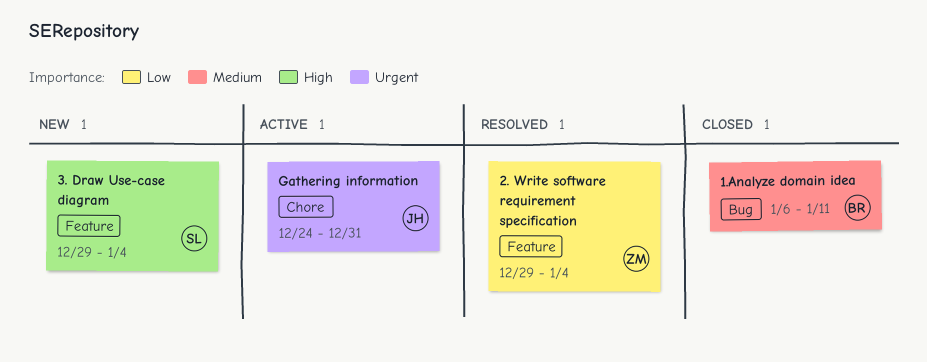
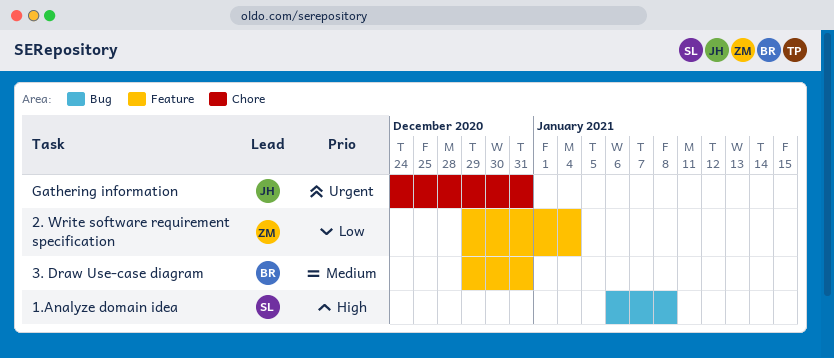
1.Analyze domain idea, owner: BR -> SL
1.Analyze domain idea, priority: Medium -> High
1.Analyze domain idea, due: Jan 11 -> Jan 8
3. Draw Use-case diagram, owner: SL -> BR
3. Draw Use-case diagram, priority: High -> Medium
3. Draw Use-case diagram, due: Jan 4 -> Dec 31

